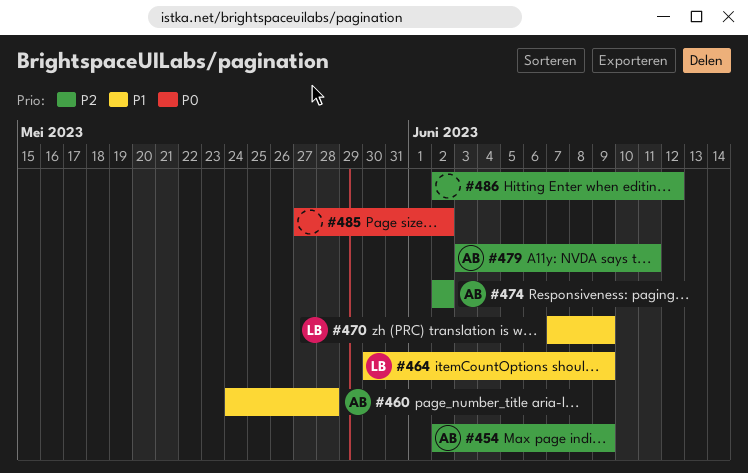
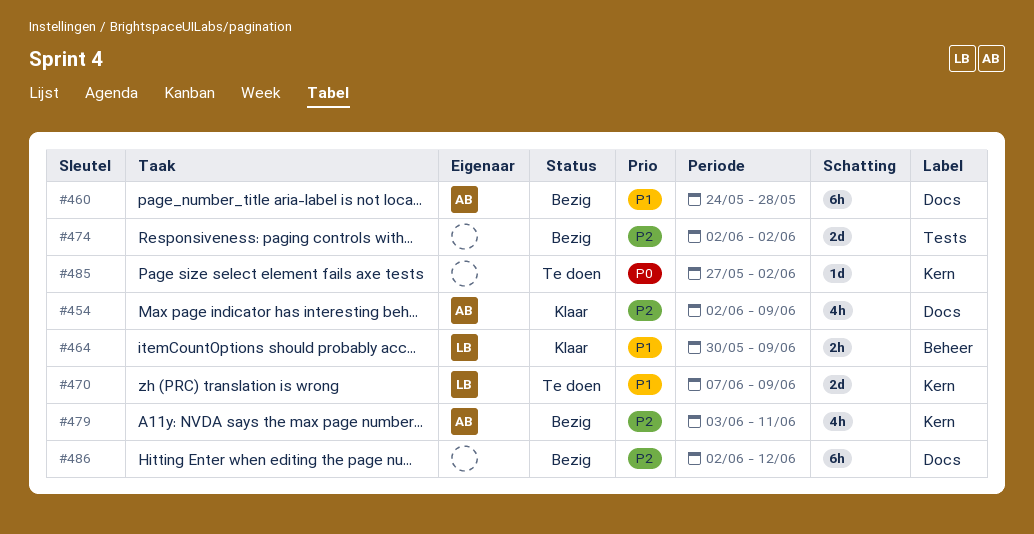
#474, owner: AB -> none

